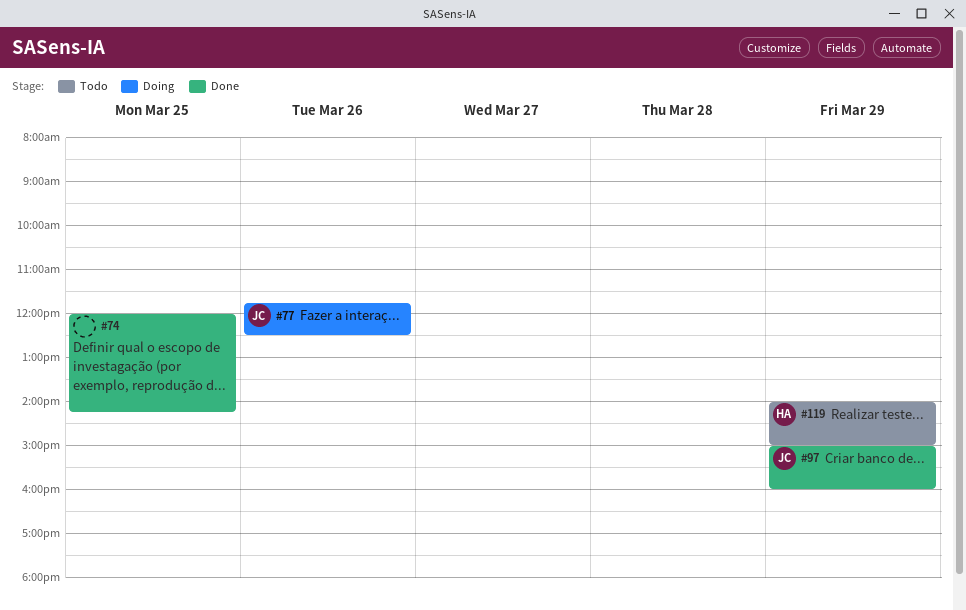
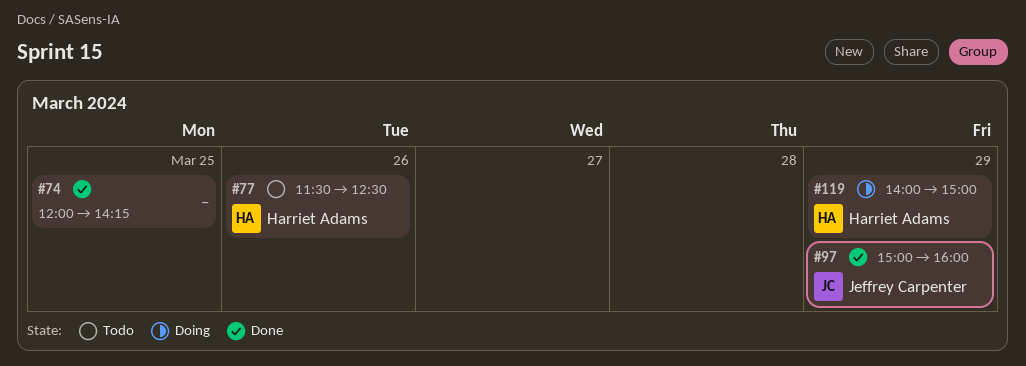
#77, status: Doing -> Todo
#77, owner: Jeffrey Carpenter -> Harriet Adams
#77, begins: 11:45 -> 11:30
#119, status: Todo -> Doing

